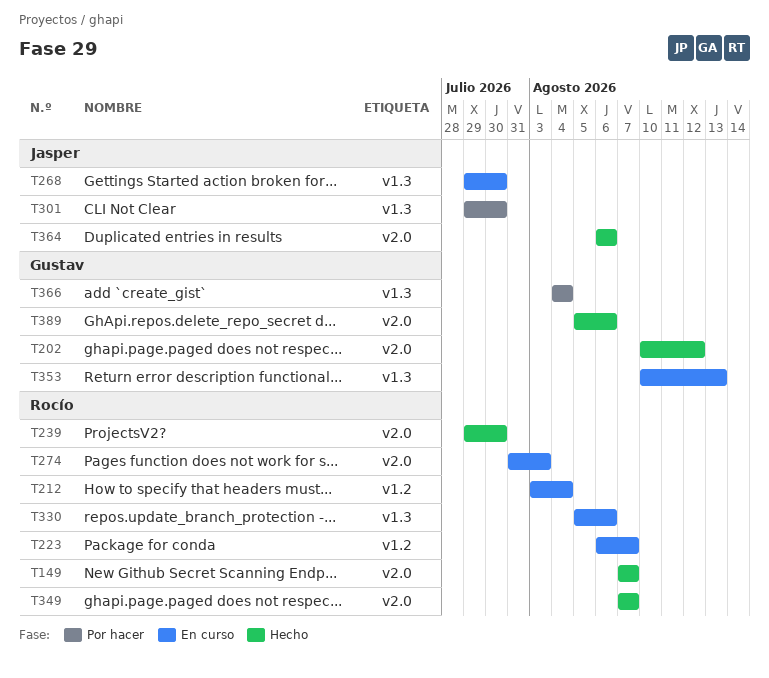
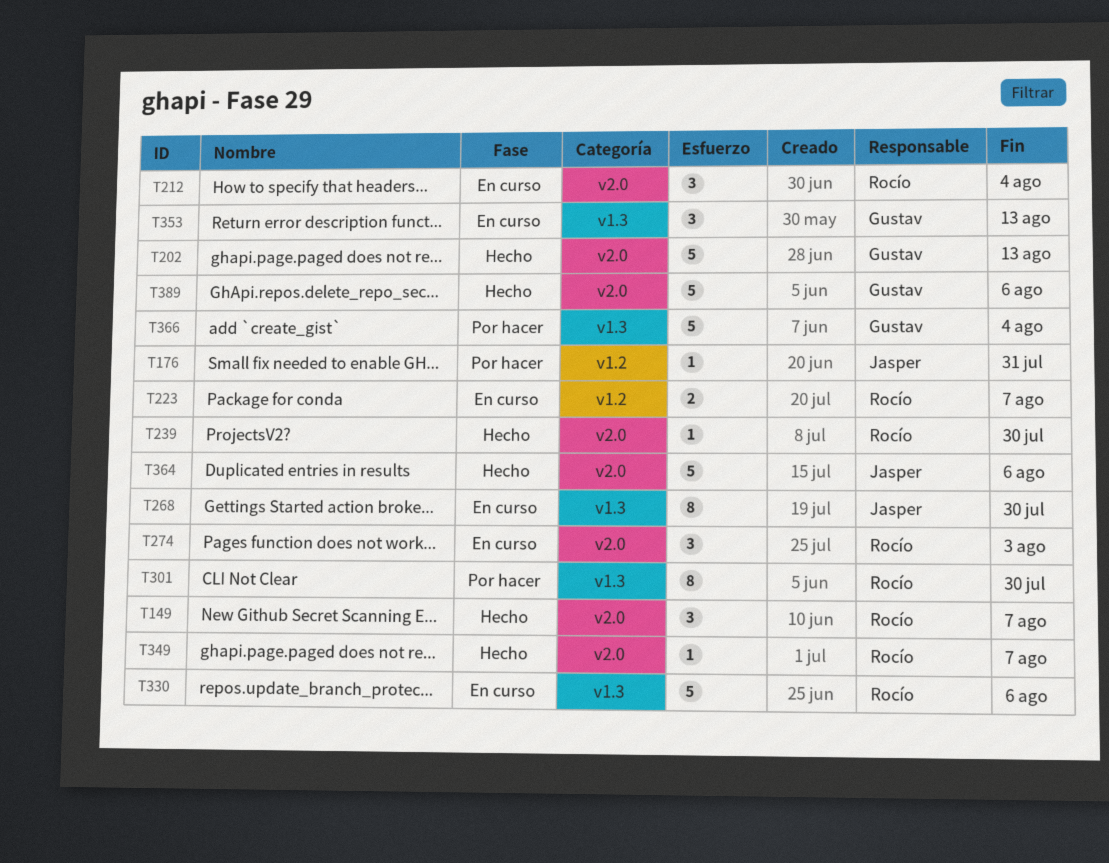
T176: none -> present
T202, due: Aug 12 -> Aug 13
T212, label: v1.2 -> v2.0
T301, owner: Jasper -> Rocío

